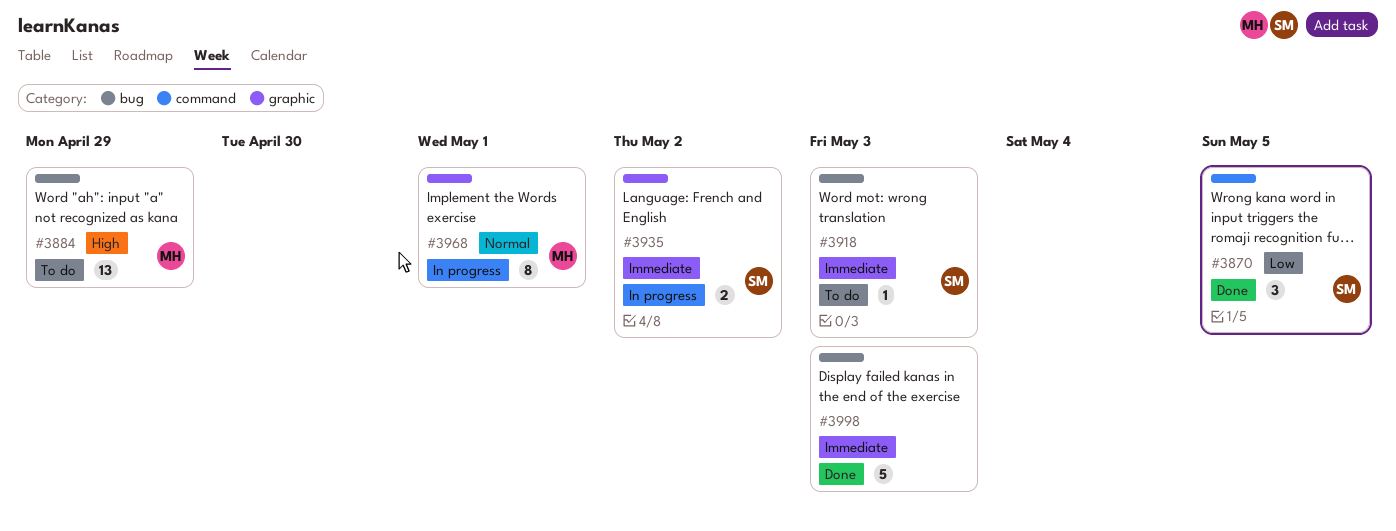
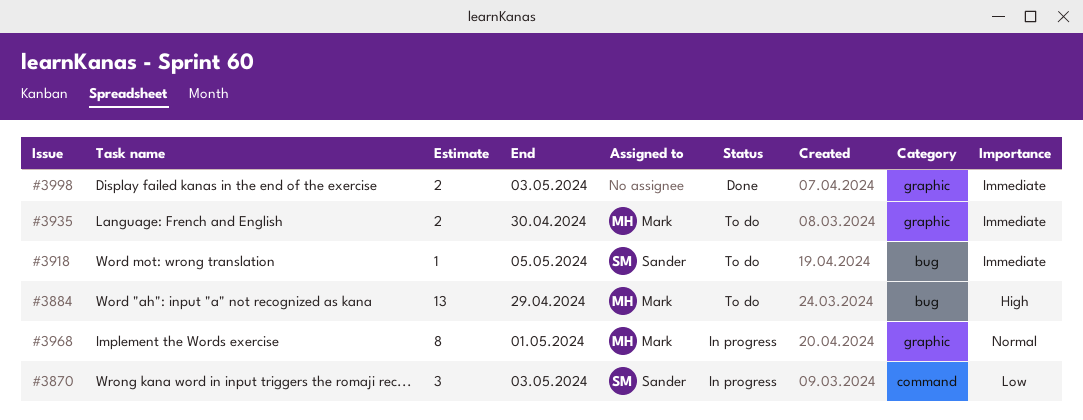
#3870, status: Done -> In progress
#3870, due: May 5 -> May 3
#3918, due: May 3 -> May 5
#3935, status: In progress -> To do
#3935, owner: Sander -> Mark
#3935, due: May 2 -> Apr 30
#3998, label: bug -> graphic
#3998, estimate: 5 -> 2

